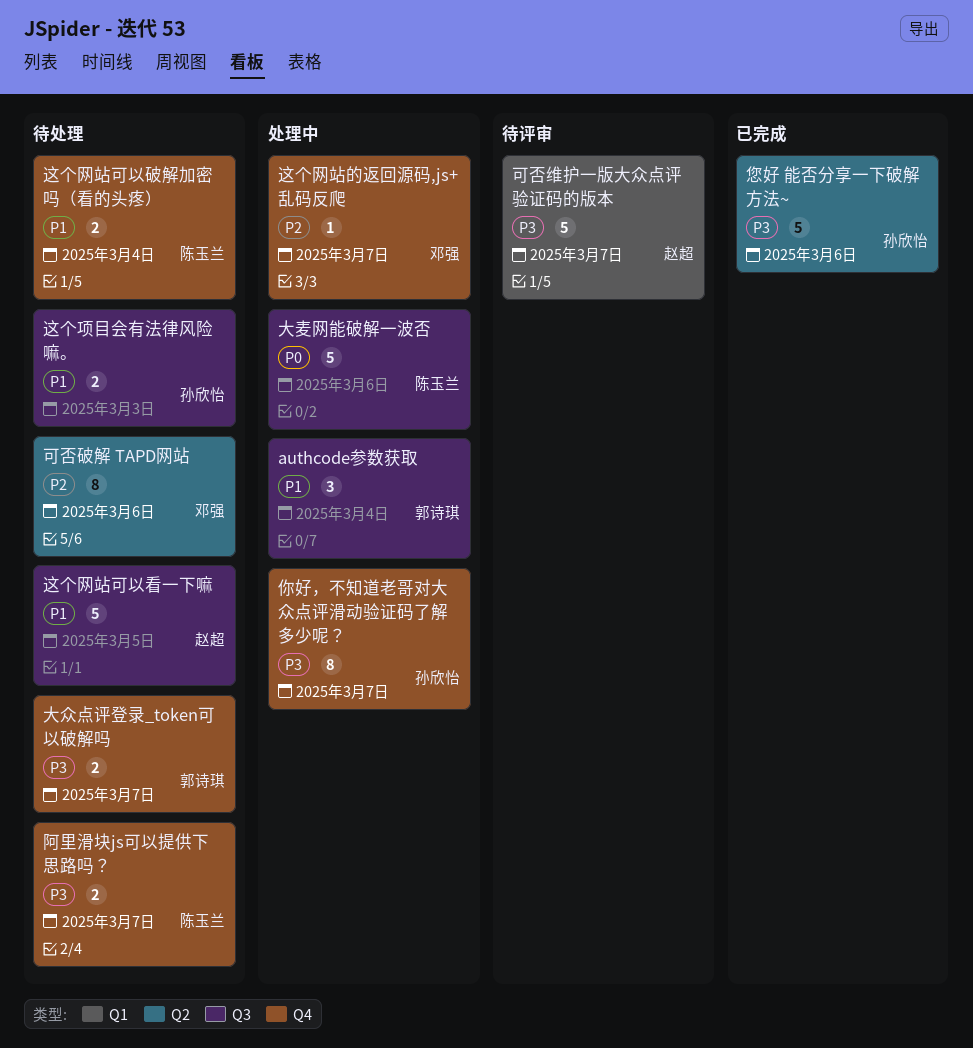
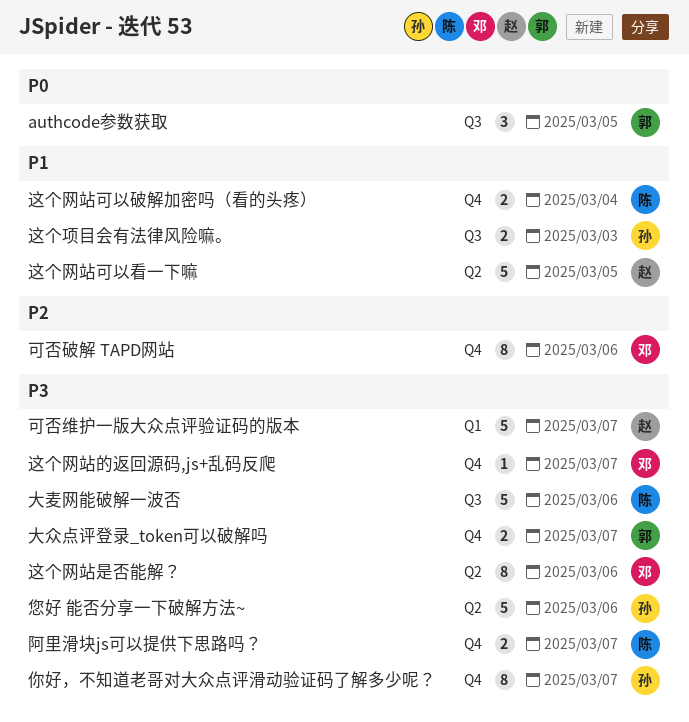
authcode参数获取, priority: P1 -> P0
authcode参数获取, due: Mar 4 -> Mar 5
可否破解 TAPD网站, label: Q2 -> Q4
大麦网能破解一波否, priority: P0 -> P3
这个网站可以看一下嘛, label: Q3 -> Q2
这个网站是否能解？: none -> present
这个网站的返回源码,js+乱码反爬, priority: P2 -> P3

